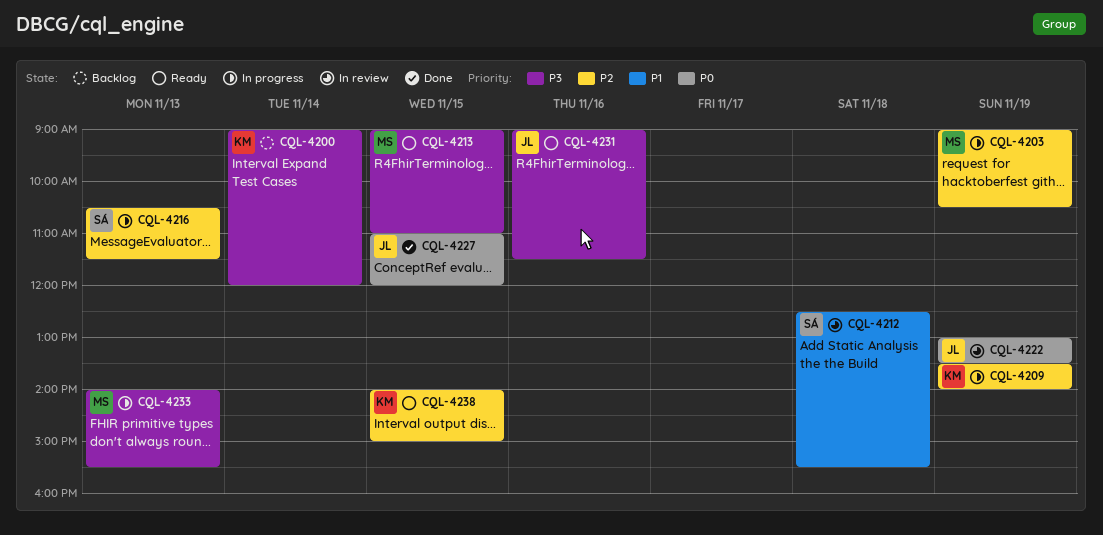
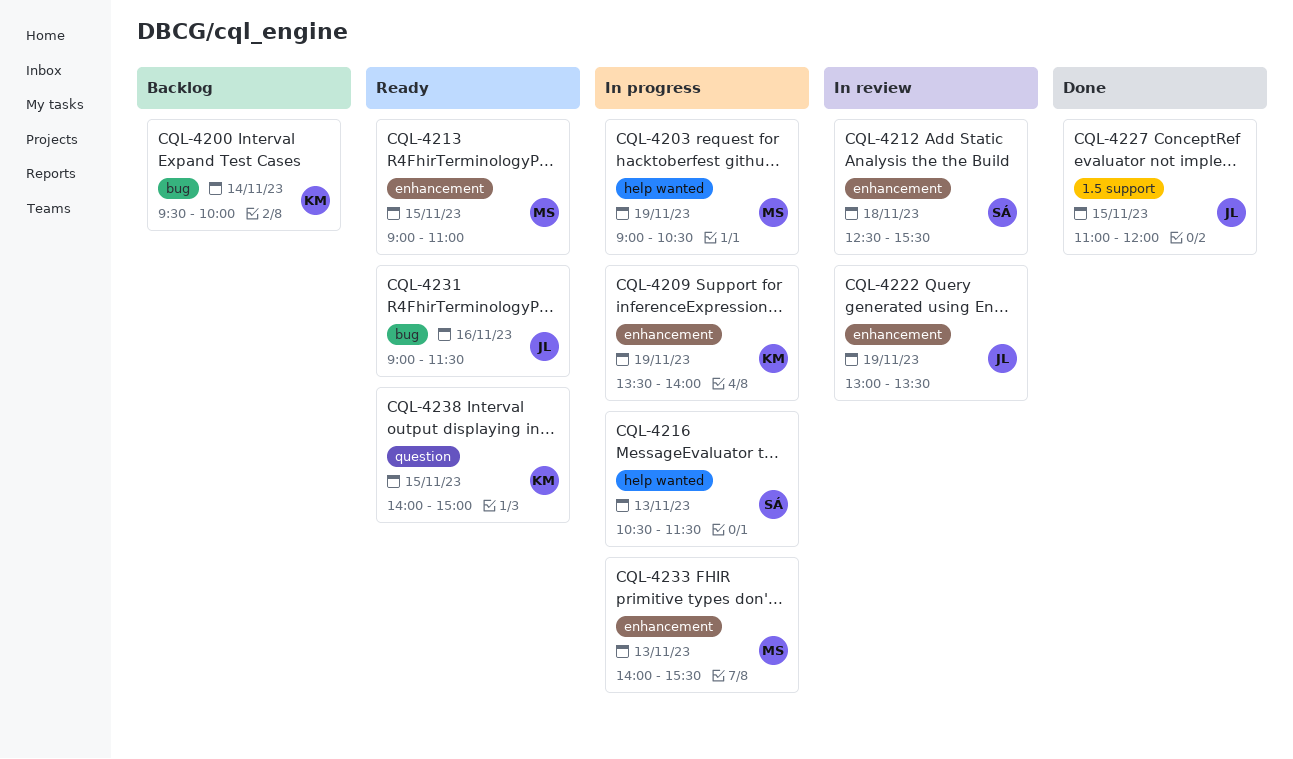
CQL-4200, begins: 09:00 -> 09:30
CQL-4200, ends: 12:00 -> 10:00

